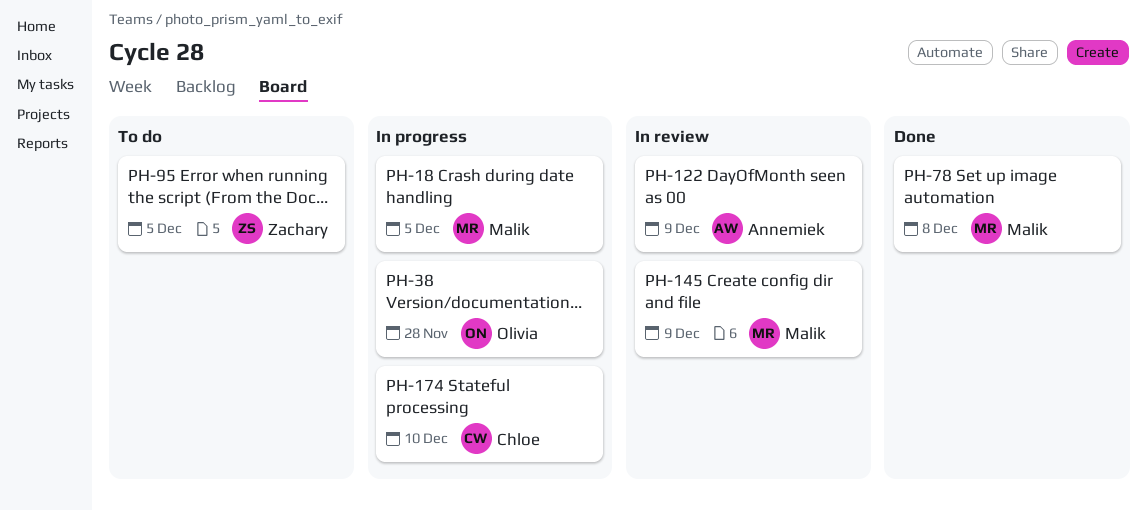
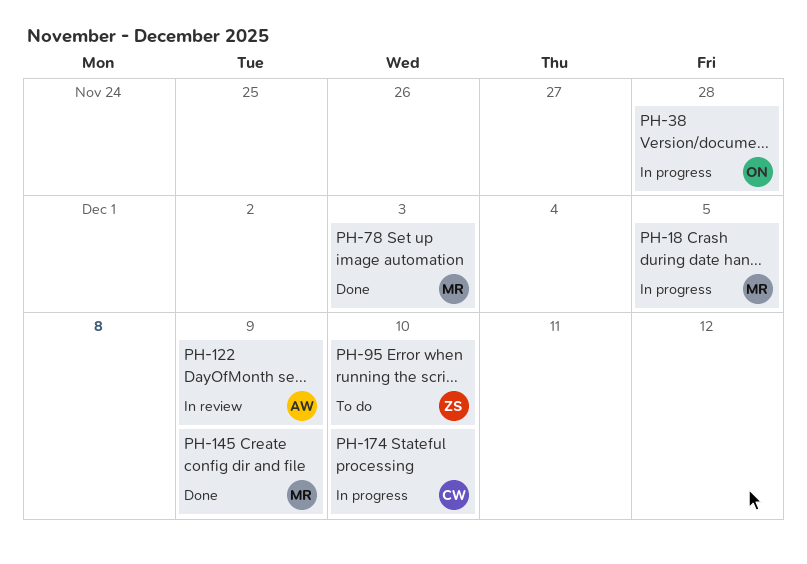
PH-78, due: Dec 8 -> Dec 3
PH-95, due: Dec 5 -> Dec 10
PH-145, status: In review -> Done

